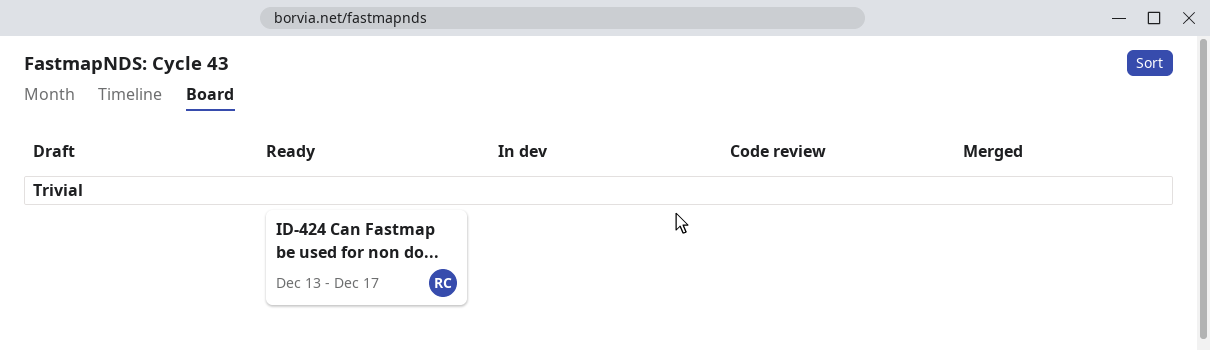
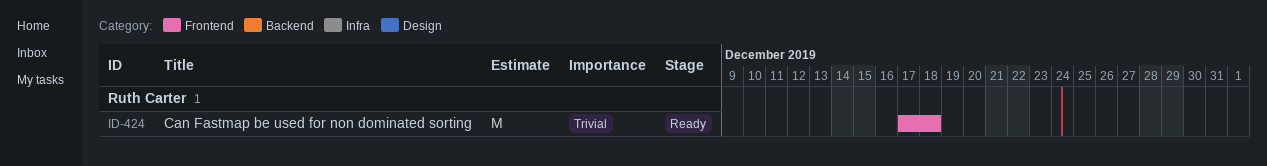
ID-424, start: Dec 13 -> Dec 17
ID-424, due: Dec 17 -> Dec 18

